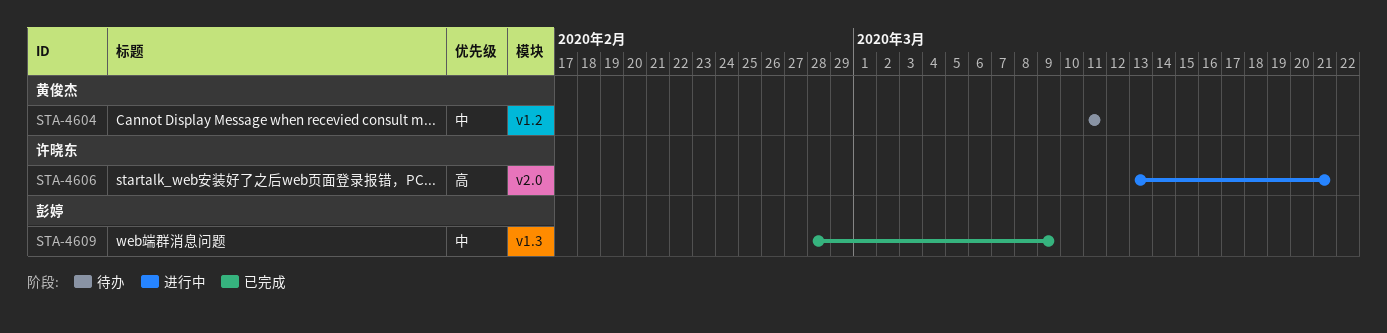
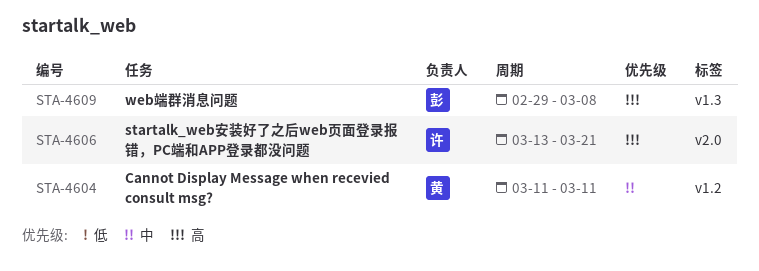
STA-4609, priority: 中 -> 高
STA-4609, start: Feb 28 -> Feb 29
STA-4609, due: Mar 9 -> Mar 8

